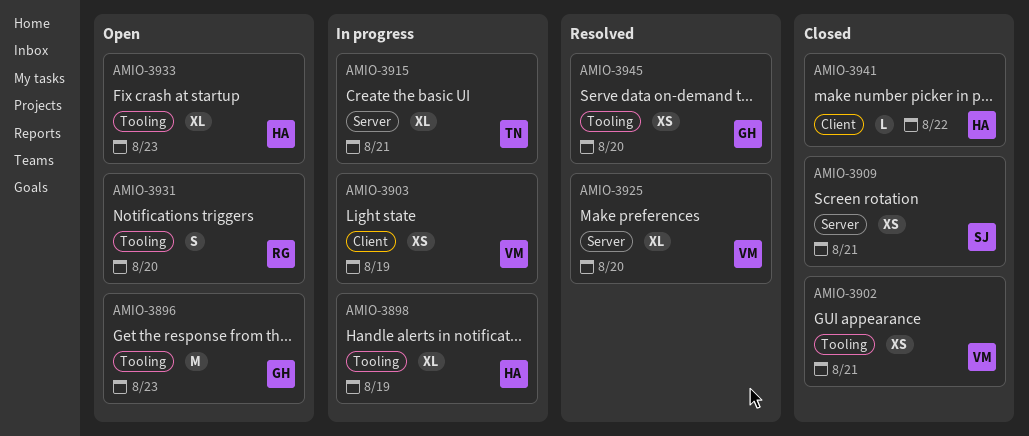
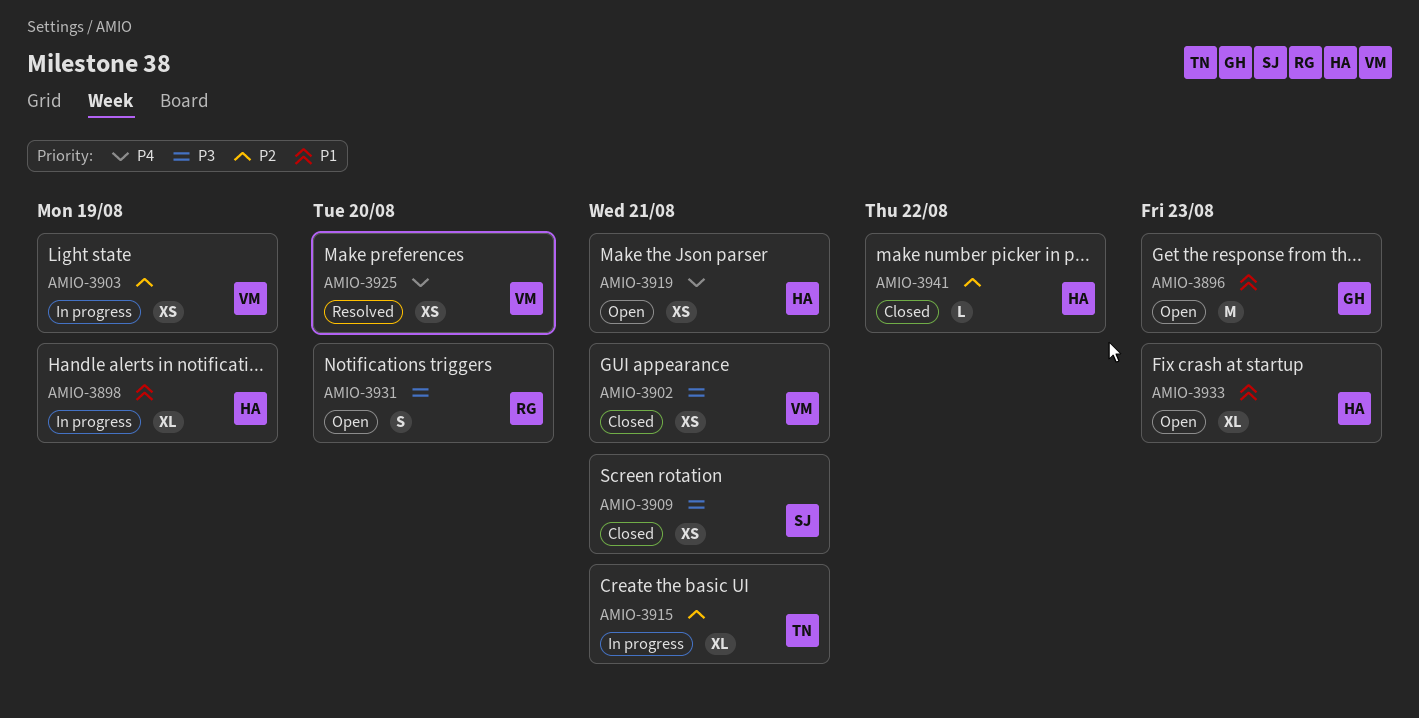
AMIO-3919: none -> present
AMIO-3925, estimate: XL -> XS
AMIO-3945: present -> none

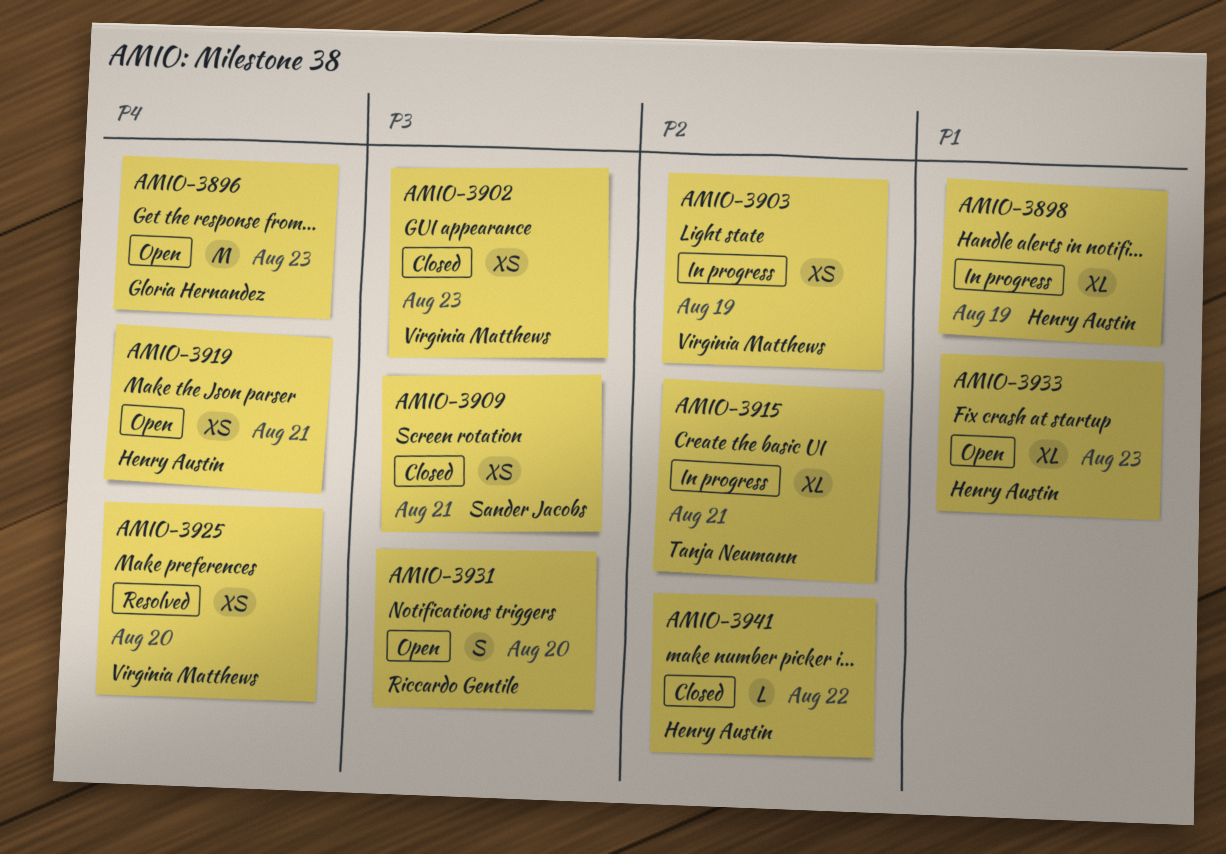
AMIO-3896, priority: P1 -> P4
AMIO-3902, due: Aug 21 -> Aug 23

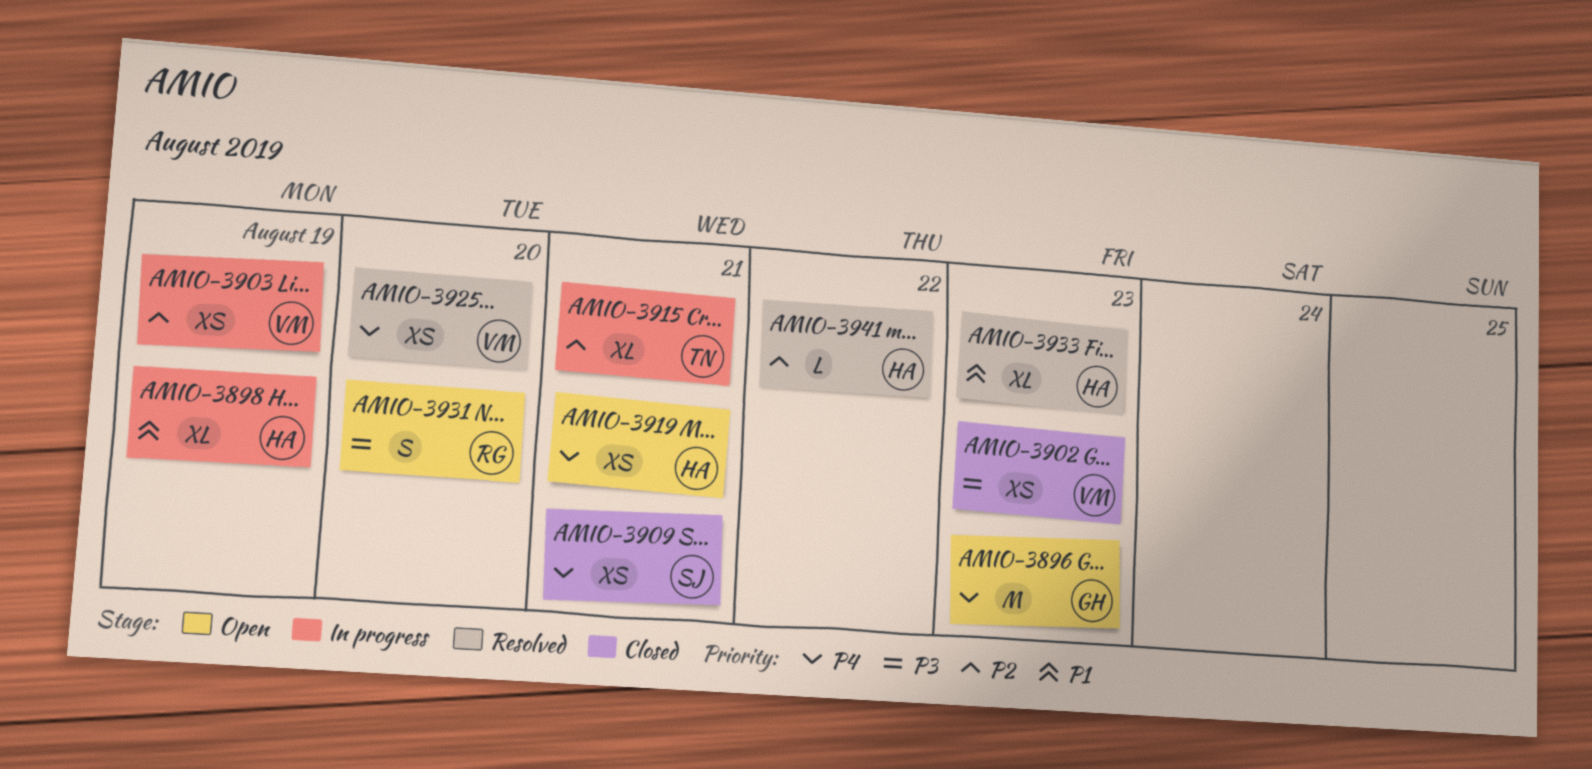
AMIO-3909, priority: P3 -> P4
AMIO-3933, status: Open -> Resolved
AMIO-3941, status: Closed -> Resolved

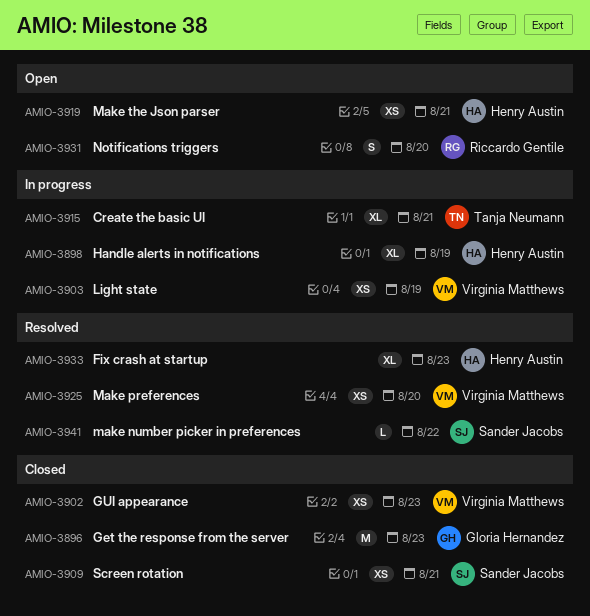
AMIO-3896, status: Open -> Closed
AMIO-3941, owner: Henry Austin -> Sander Jacobs

